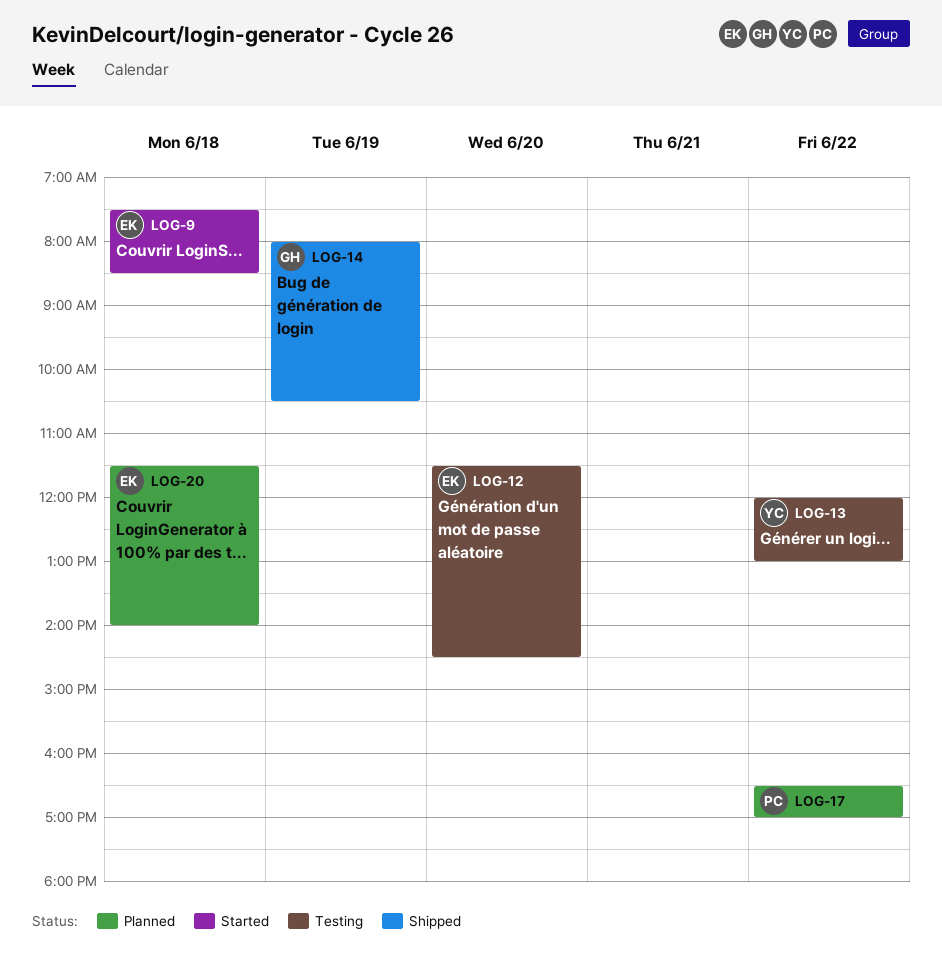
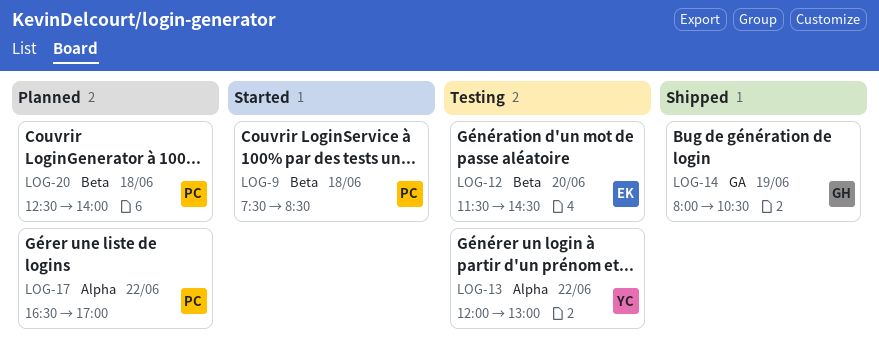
LOG-9, owner: EK -> PC
LOG-20, owner: EK -> PC
LOG-20, begins: 11:30 -> 12:30

